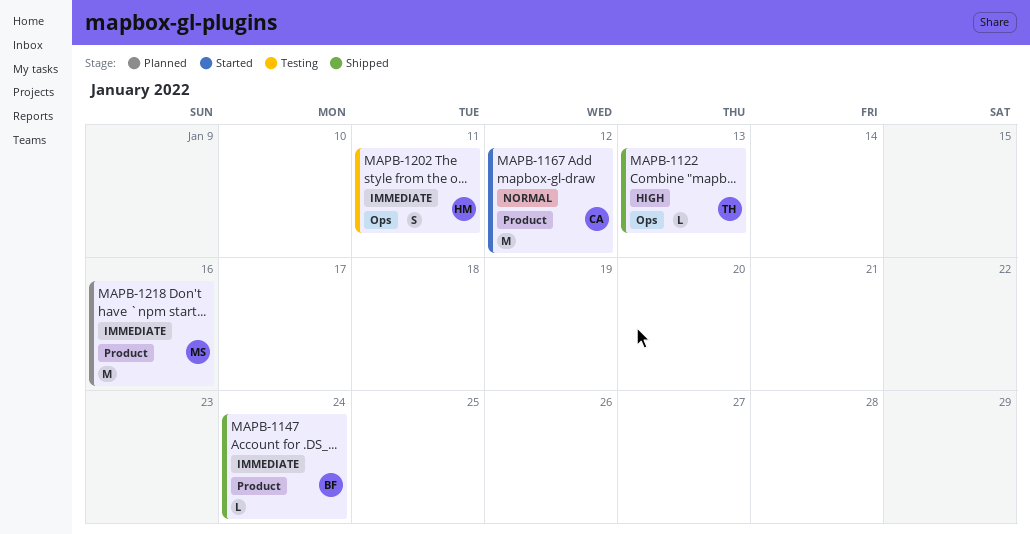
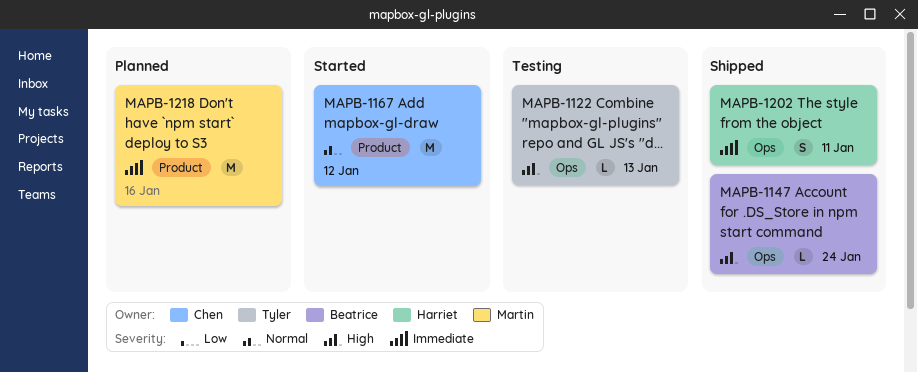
MAPB-1122, status: Shipped -> Testing
MAPB-1147, priority: Immediate -> High
MAPB-1147, label: Product -> Ops
MAPB-1202, status: Testing -> Shipped

